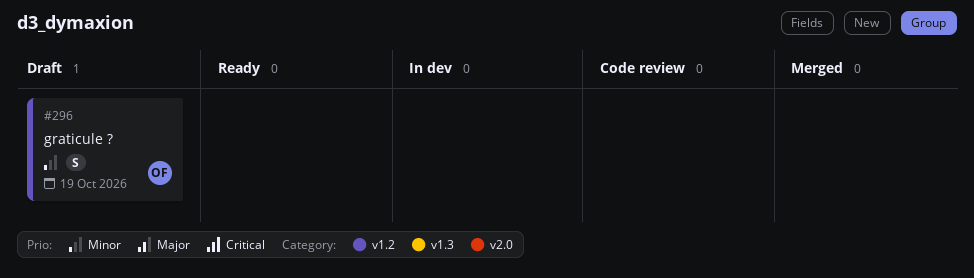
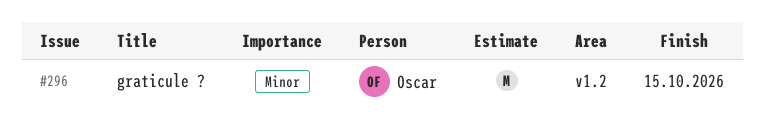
#296, estimate: S -> M
#296, due: Oct 19 -> Oct 15

